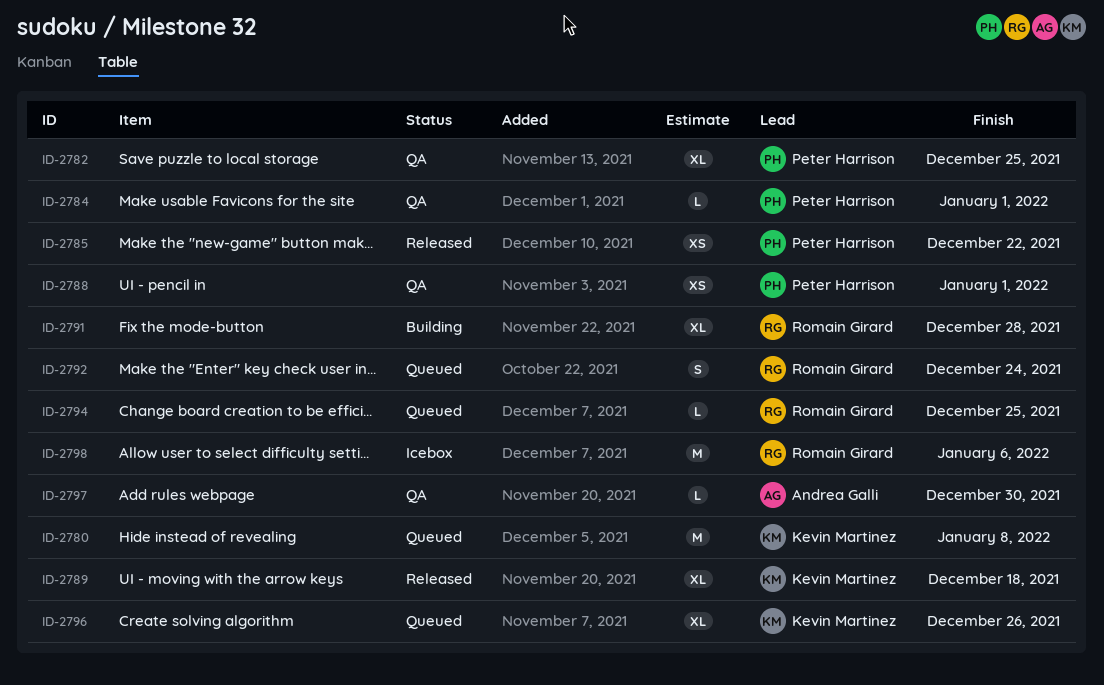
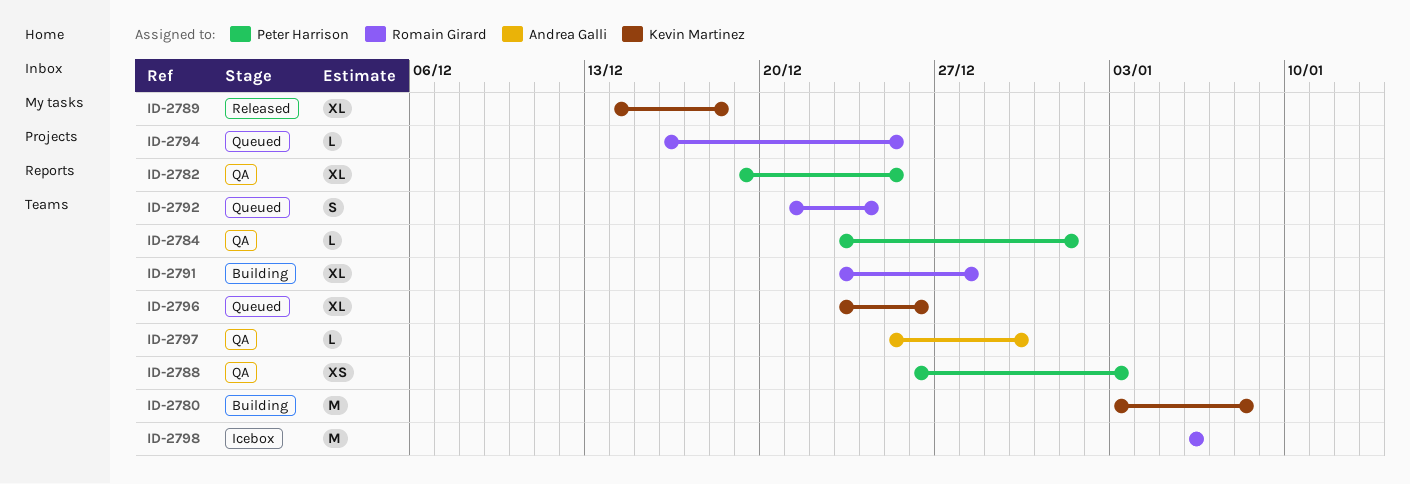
ID-2780, status: Queued -> Building
ID-2785: present -> none
ID-2788, due: Jan 1 -> Jan 3

